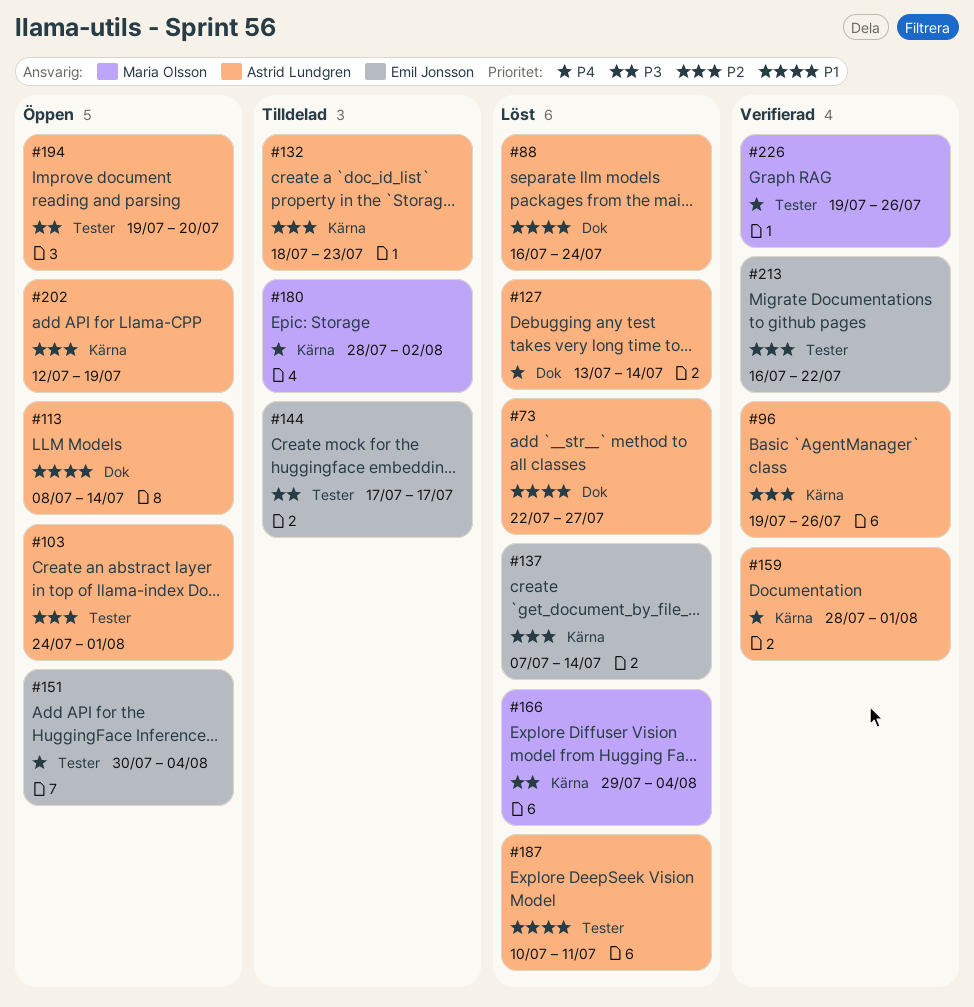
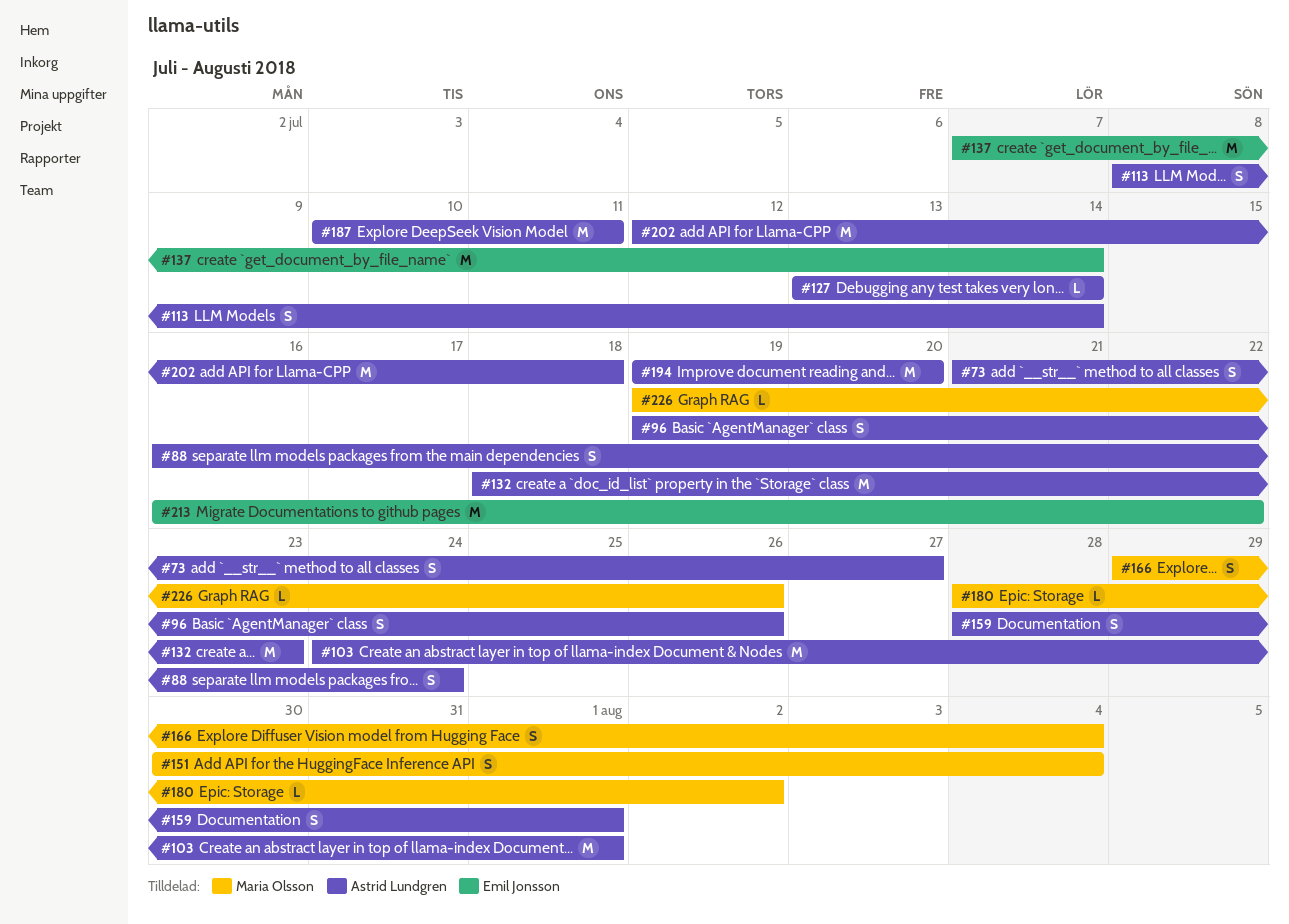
#73, start: Jul 22 -> Jul 21
#144: present -> none
#151, owner: Emil Jonsson -> Maria Olsson
#202, due: Jul 19 -> Jul 18

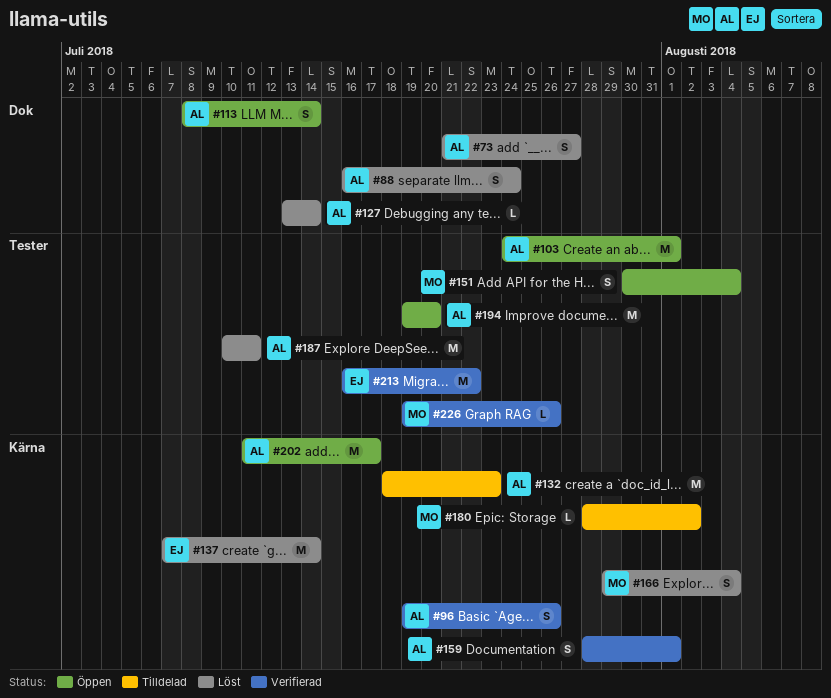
#202, start: Jul 12 -> Jul 11
#202, due: Jul 18 -> Jul 17

